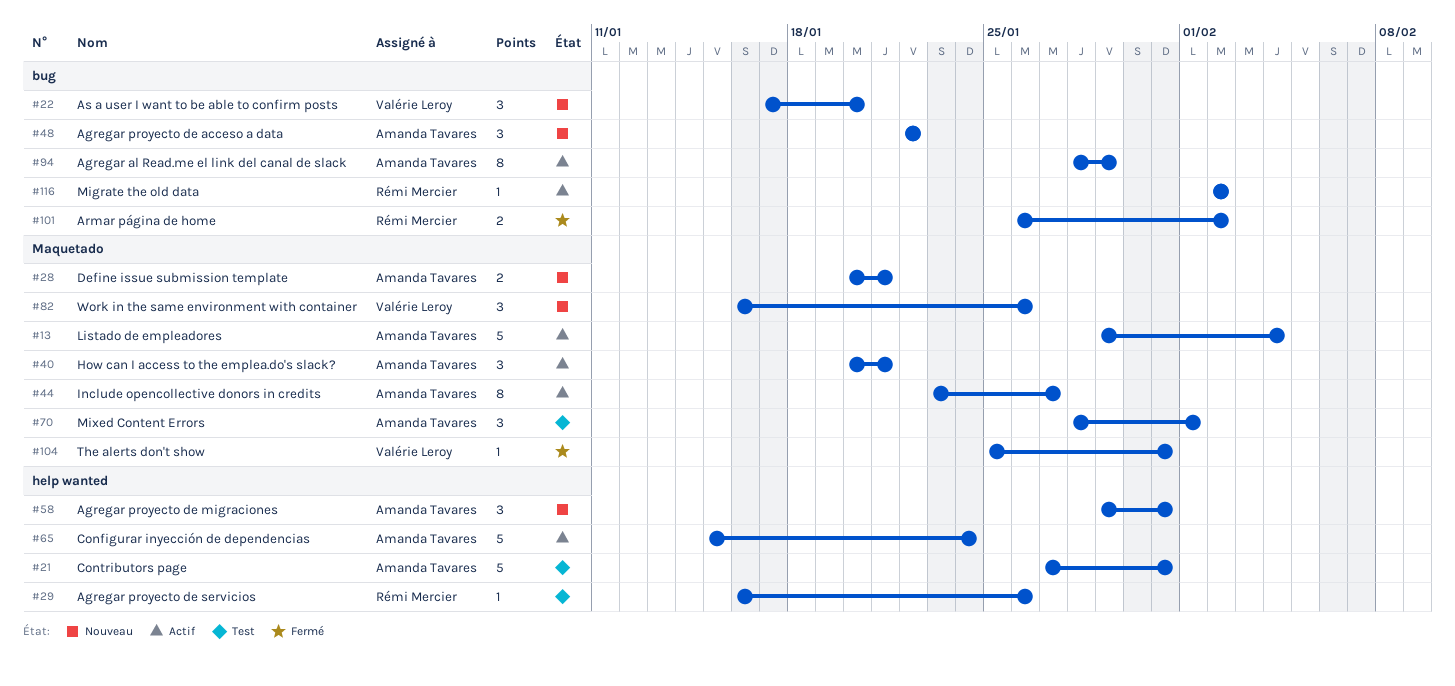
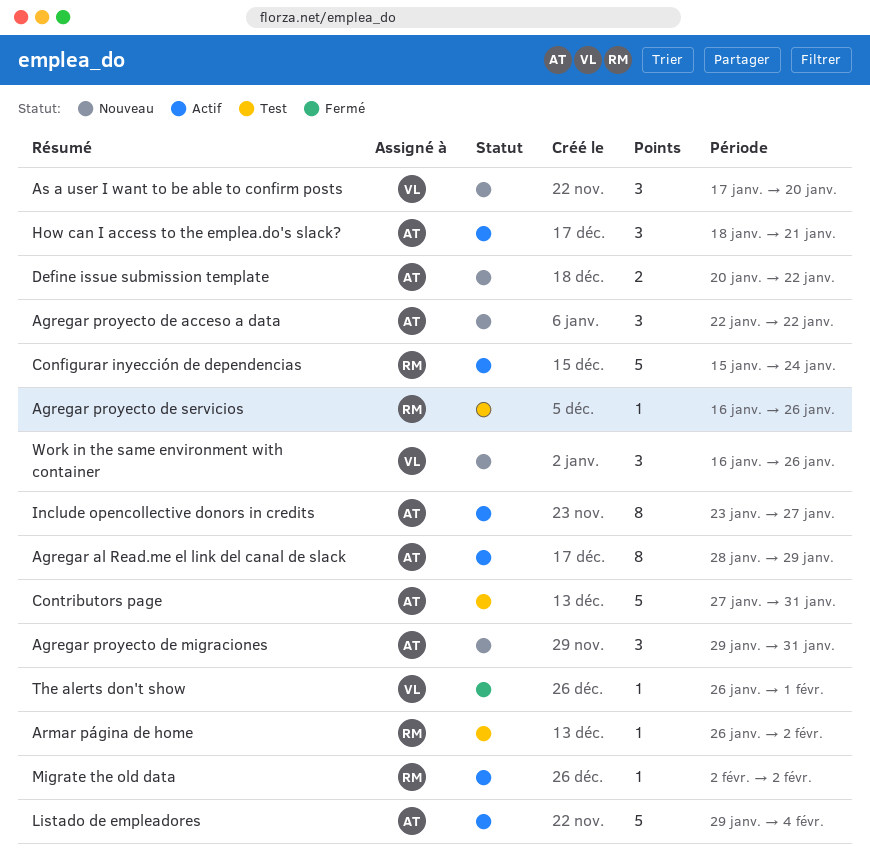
Armar página de home, status: Fermé -> Test
Armar página de home, estimate: 2 -> 1
Configurar inyección de dependencias, owner: Amanda Tavares -> Rémi Mercier
Define issue submission template, due: Jan 21 -> Jan 22
How can I access to the emplea.do's slack?, start: Jan 20 -> Jan 18
Mixed Content Errors: present -> none
The alerts don't show, start: Jan 25 -> Jan 26
The alerts don't show, due: Jan 31 -> Feb 1

